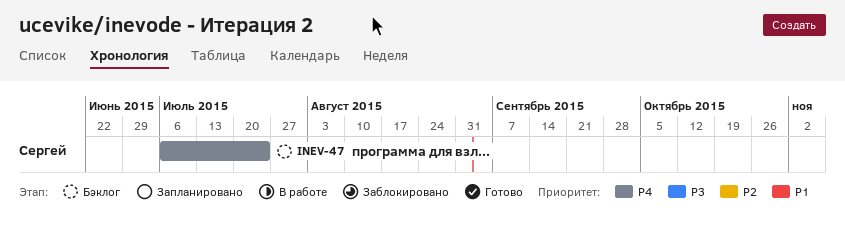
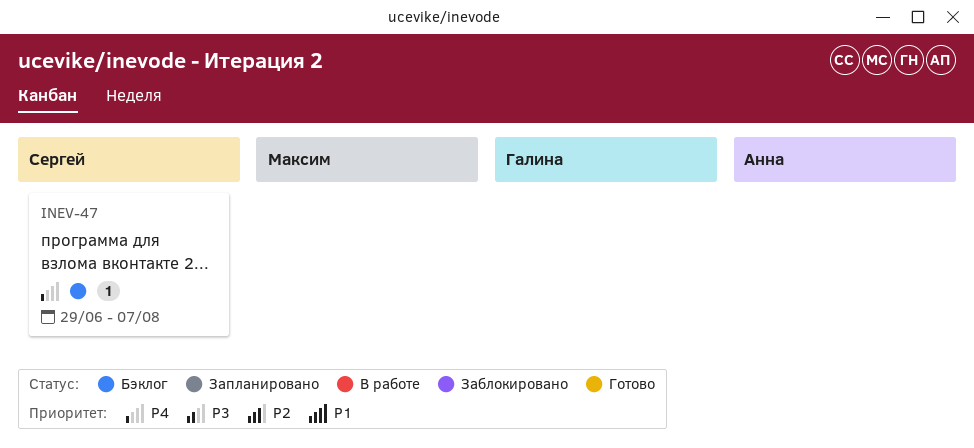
INEV-47, start: Jul 6 -> Jun 29
INEV-47, due: Jul 24 -> Aug 7

